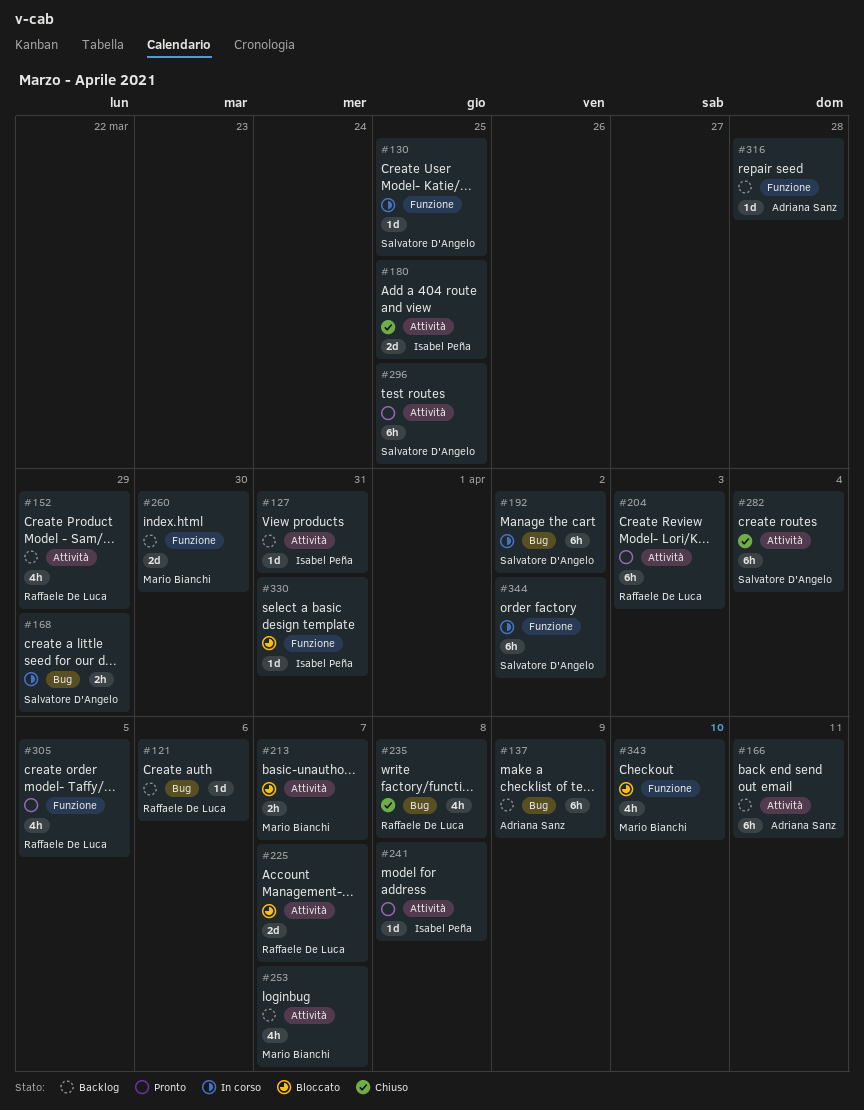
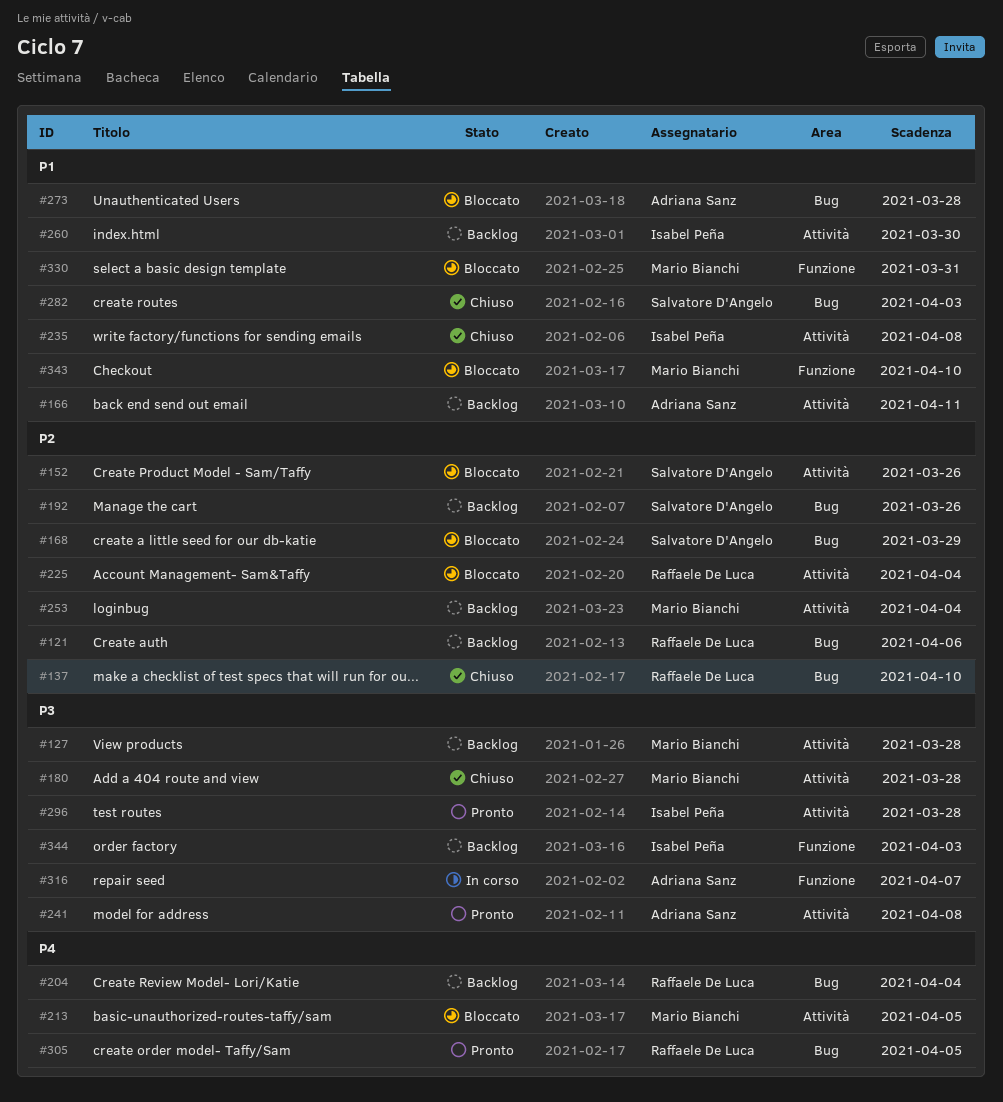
#127, owner: Isabel Peña -> Mario Bianchi
#127, due: Mar 31 -> Mar 28
#130: present -> none
#137, status: Backlog -> Chiuso
#137, owner: Adriana Sanz -> Raffaele De Luca
#137, due: Apr 9 -> Apr 10
#152, status: Backlog -> Bloccato
#152, owner: Raffaele De Luca -> Salvatore D'Angelo
#152, due: Mar 29 -> Mar 26
#168, status: In corso -> Bloccato
#180, owner: Isabel Peña -> Mario Bianchi
#180, due: Mar 25 -> Mar 28
#192, status: In corso -> Backlog
#192, due: Apr 2 -> Mar 26
#204, status: Pronto -> Backlog
#204, label: Attività -> Bug
#204, due: Apr 3 -> Apr 4
#213, due: Apr 7 -> Apr 5
#225, due: Apr 7 -> Apr 4
#235, owner: Raffaele De Luca -> Isabel Peña
#235, label: Bug -> Attività
#241, owner: Isabel Peña -> Adriana Sanz
#253, due: Apr 7 -> Apr 4
#260, owner: Mario Bianchi -> Isabel Peña
#260, label: Funzione -> Attività
#273: none -> present
#282, label: Attività -> Bug
#282, due: Apr 4 -> Apr 3
#296, owner: Salvatore D'Angelo -> Isabel Peña
#296, due: Mar 25 -> Mar 28
#305, label: Funzione -> Bug
#316, status: Backlog -> In corso
#316, due: Mar 28 -> Apr 7
#330, owner: Isabel Peña -> Mario Bianchi
#344, status: In corso -> Backlog
#344, owner: Salvatore D'Angelo -> Isabel Peña
#344, due: Apr 2 -> Apr 3

